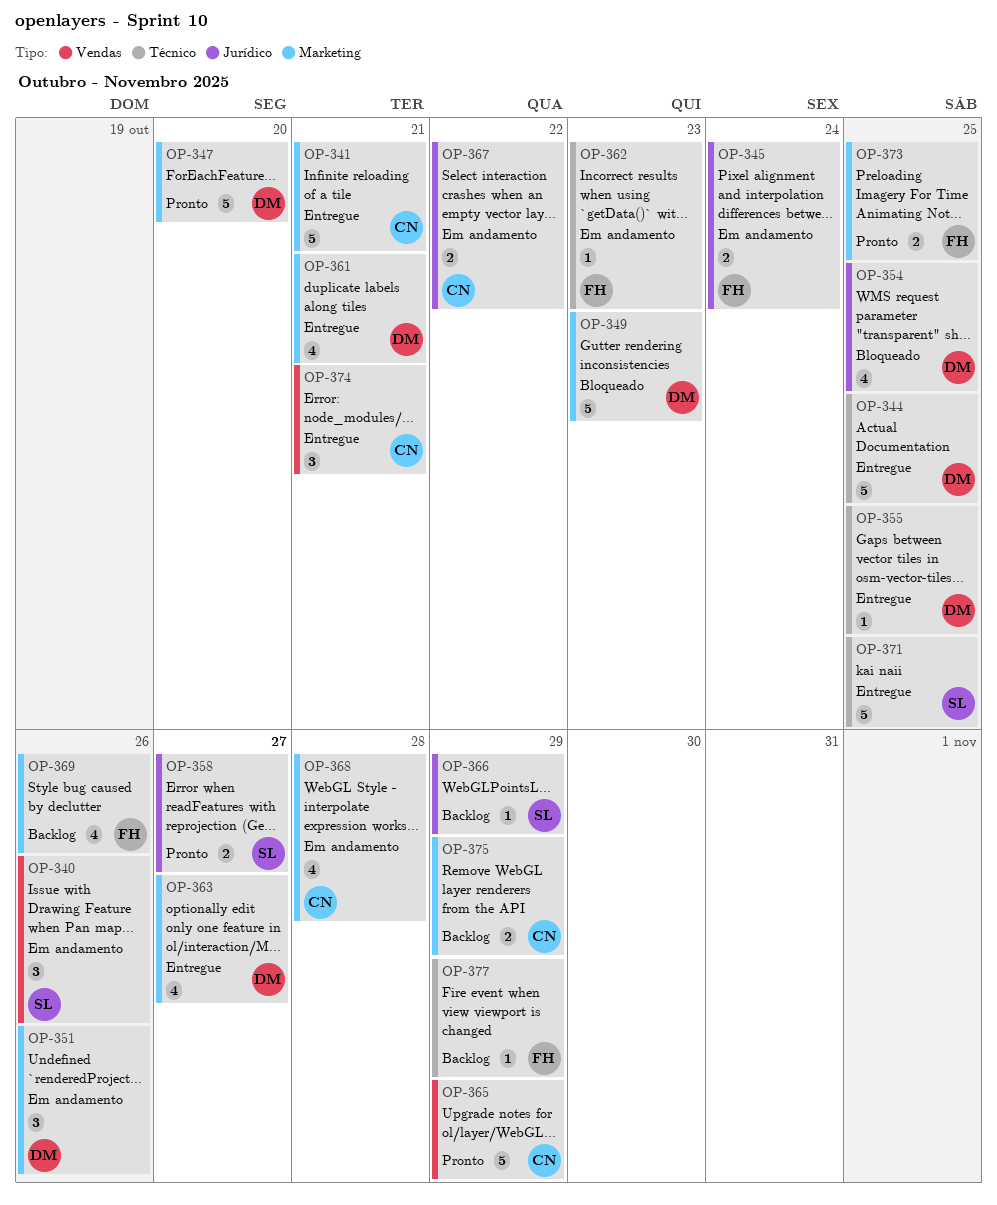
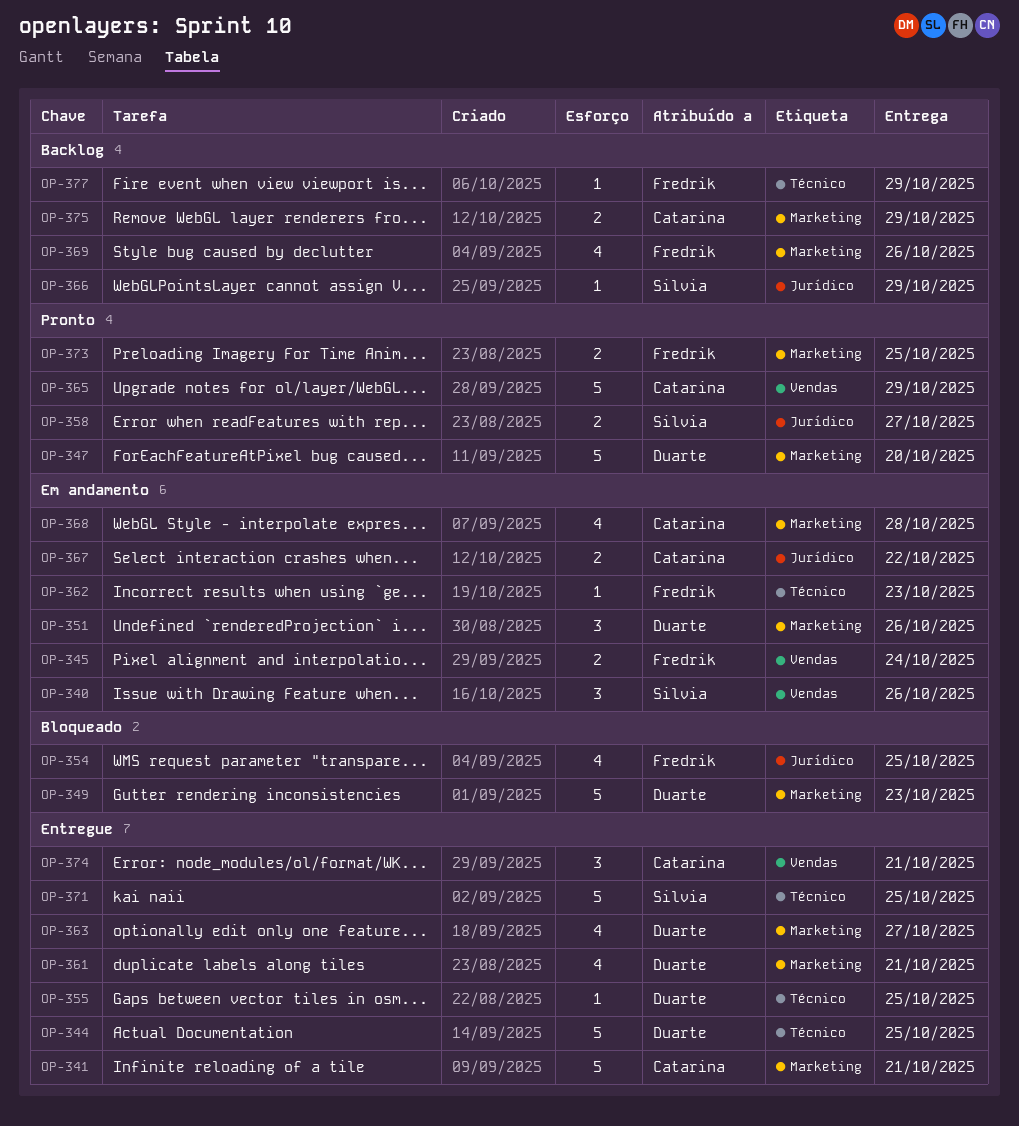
OP-345, label: Jurídico -> Vendas
OP-354, owner: Duarte -> Fredrik

